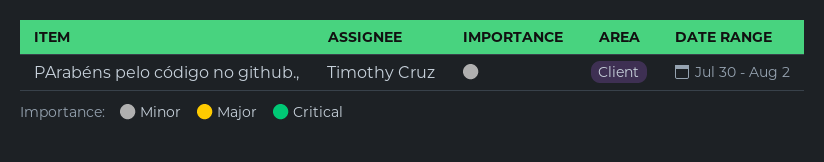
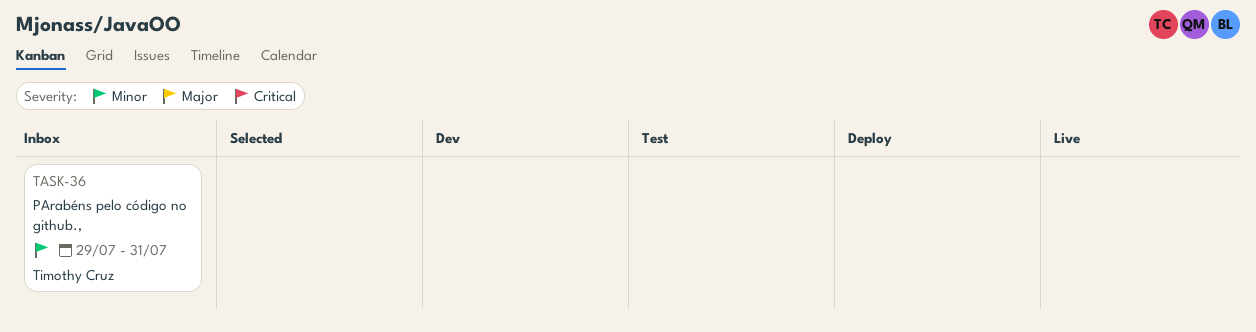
PArabéns pelo código no github.,, start: Jul 30 -> Jul 29
PArabéns pelo código no github.,, due: Aug 2 -> Jul 31

